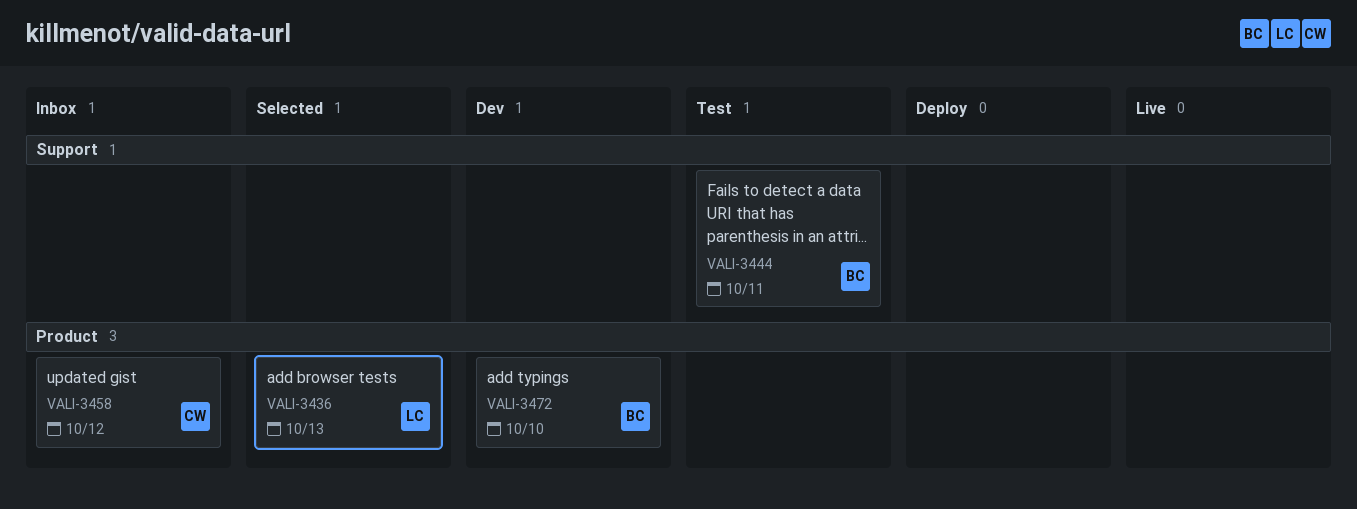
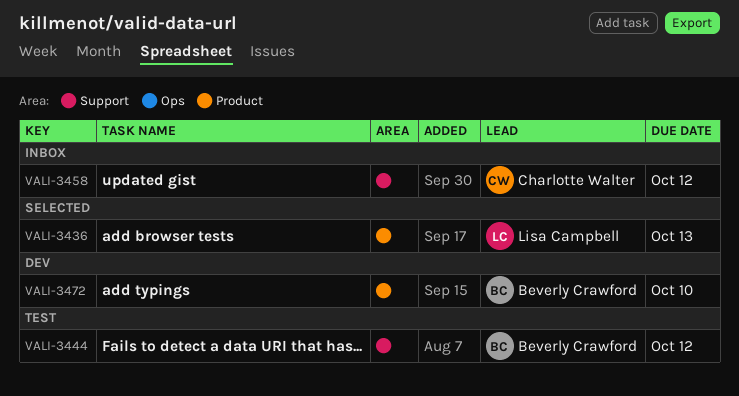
VALI-3444, due: Oct 11 -> Oct 12
VALI-3458, label: Product -> Support

